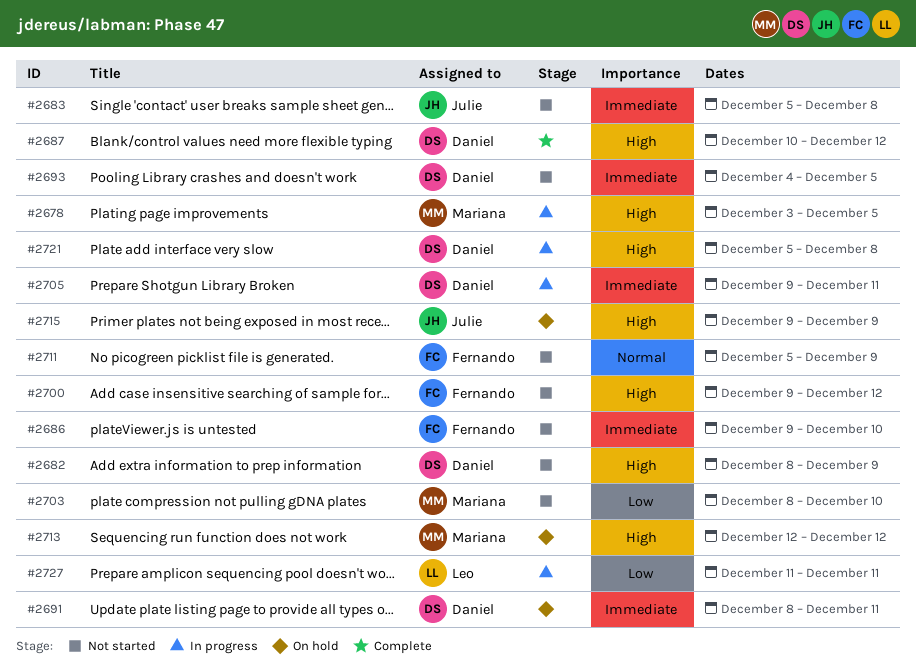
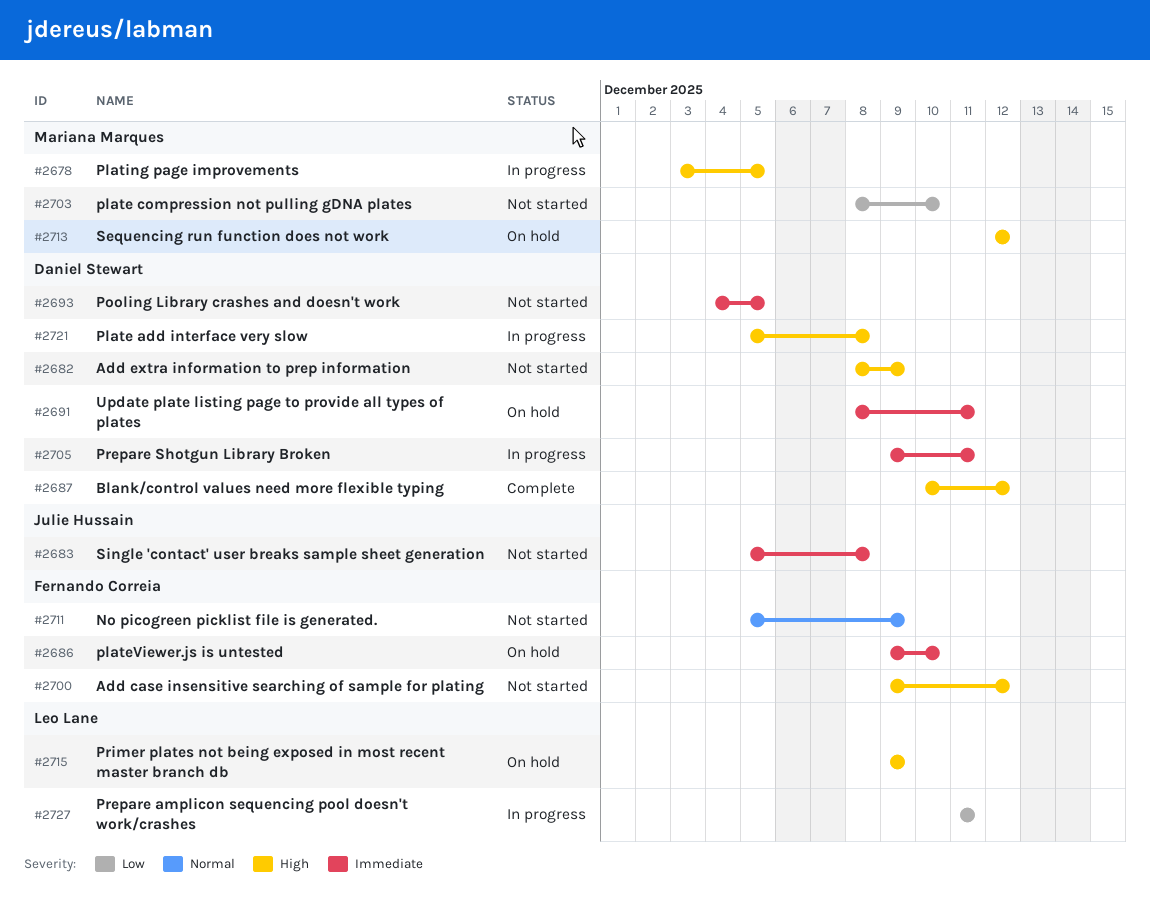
#2686, status: Not started -> On hold
#2715, owner: Julie Hussain -> Leo Lane

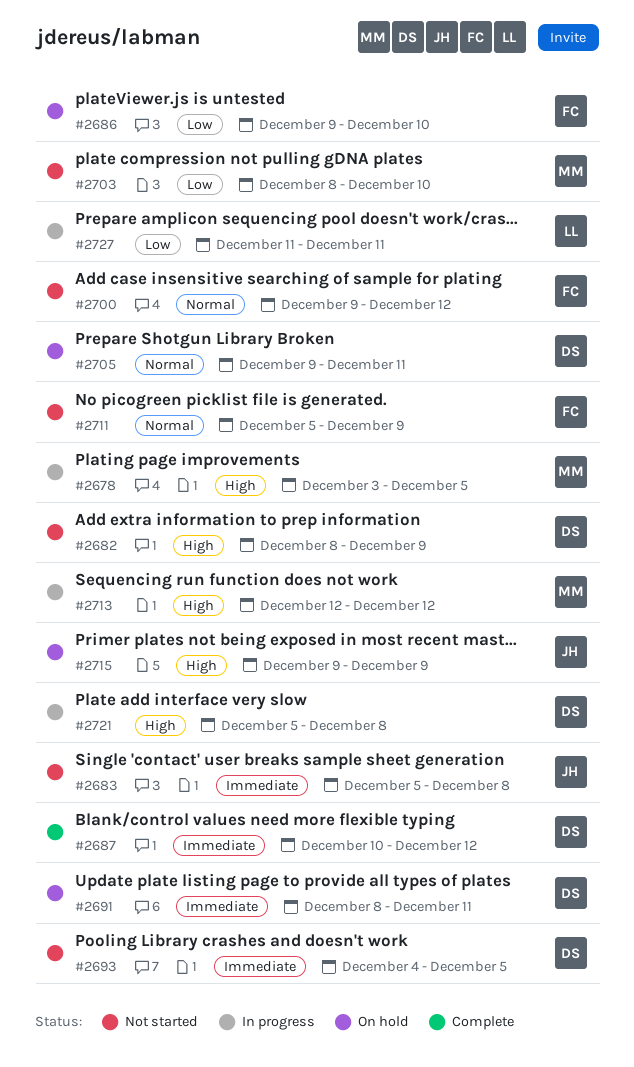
#2686, priority: Immediate -> Low
#2687, priority: High -> Immediate
#2700, priority: High -> Normal
#2705, status: In progress -> On hold
#2705, priority: Immediate -> Normal
#2713, status: On hold -> In progress
#2715, owner: Leo Lane -> Julie Hussain

